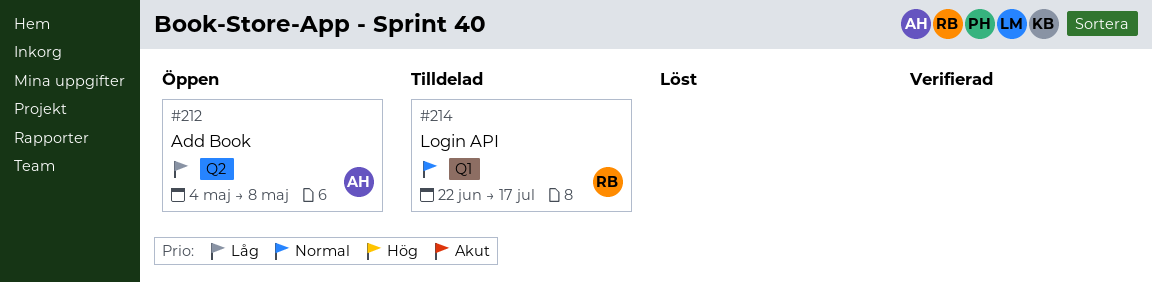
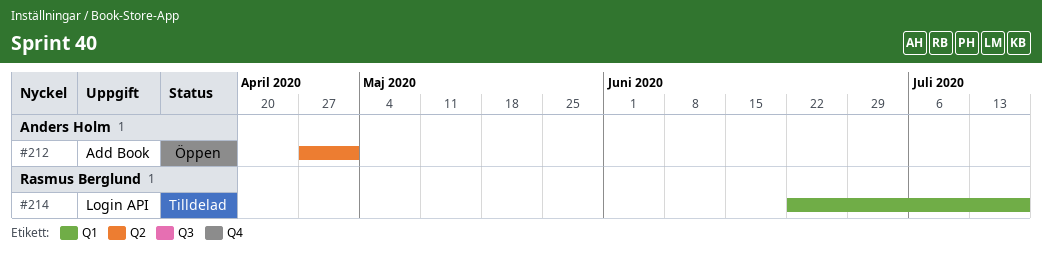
#212, start: May 4 -> Apr 27
#212, due: May 8 -> May 1

